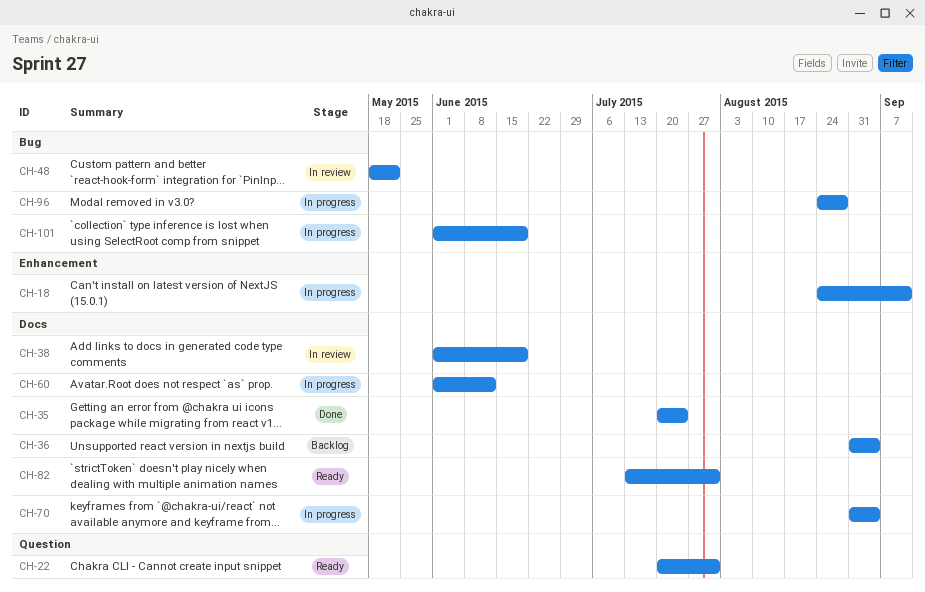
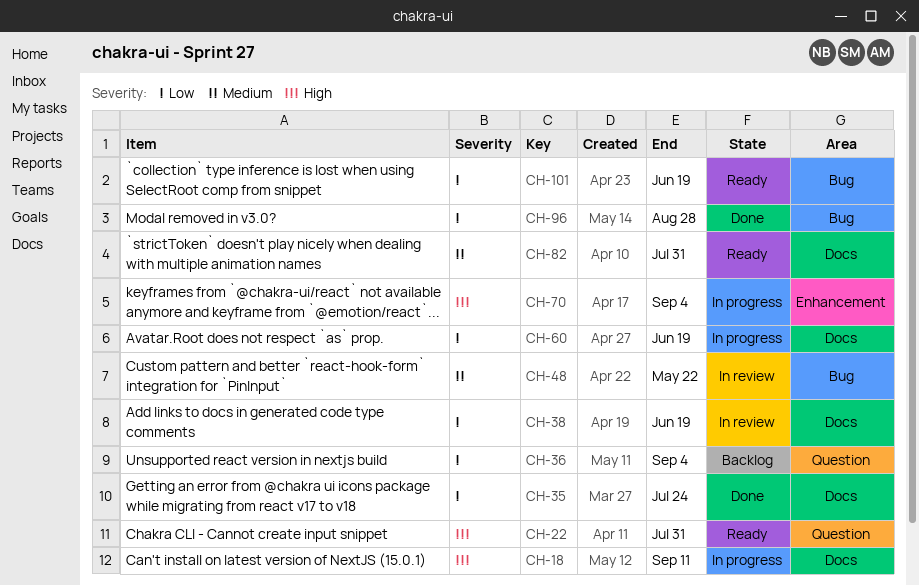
CH-18, label: Enhancement -> Docs
CH-36, label: Docs -> Question
CH-60, due: Jun 12 -> Jun 19
CH-70, label: Docs -> Enhancement
CH-96, status: In progress -> Done
CH-101, status: In progress -> Ready

